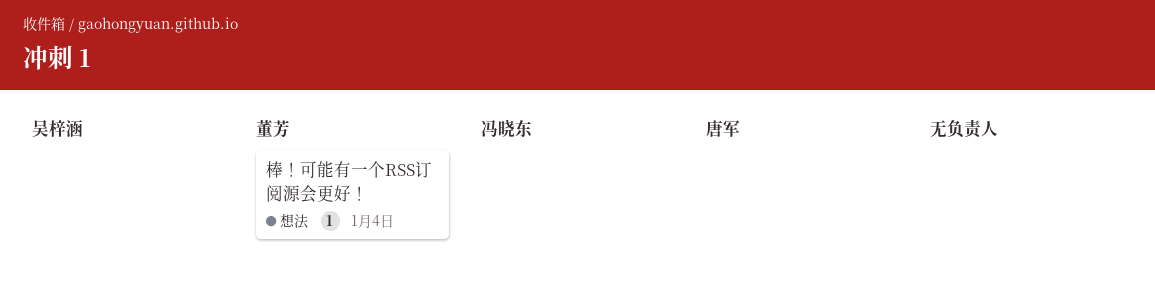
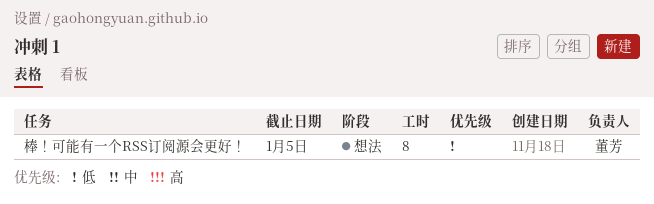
棒！可能有一个RSS订阅源会更好！, estimate: 1 -> 8
棒！可能有一个RSS订阅源会更好！, due: Jan 4 -> Jan 5

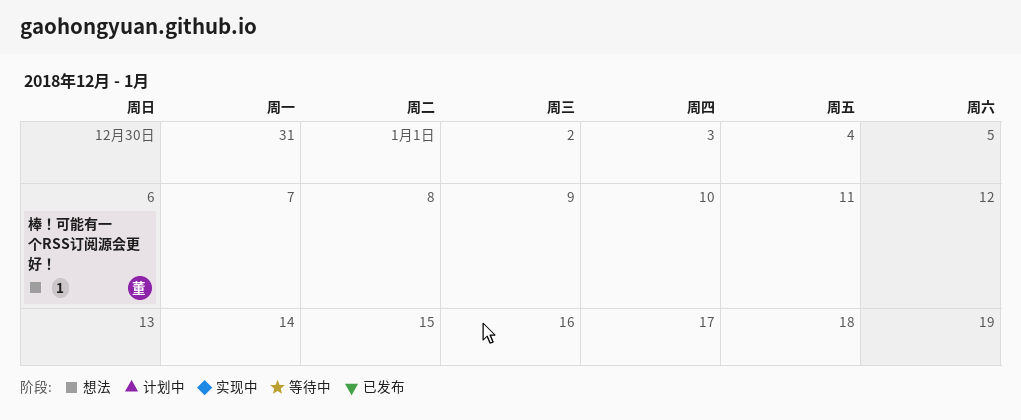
棒！可能有一个RSS订阅源会更好！, estimate: 8 -> 1
棒！可能有一个RSS订阅源会更好！, due: Jan 5 -> Jan 6

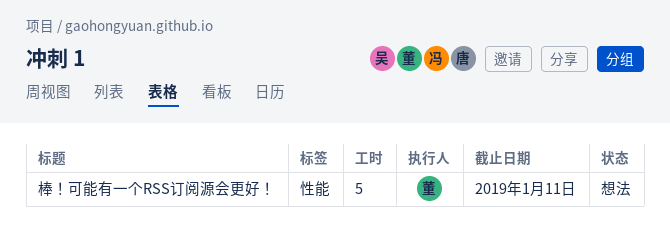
棒！可能有一个RSS订阅源会更好！, estimate: 1 -> 5
棒！可能有一个RSS订阅源会更好！, due: Jan 6 -> Jan 11

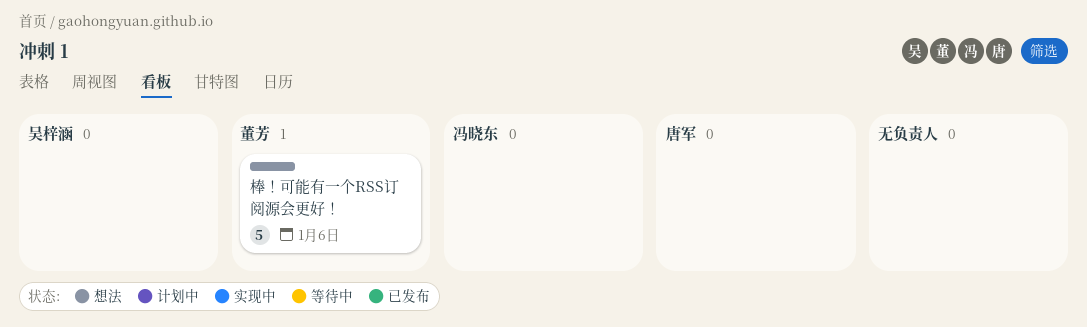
棒！可能有一个RSS订阅源会更好！, due: Jan 11 -> Jan 6

